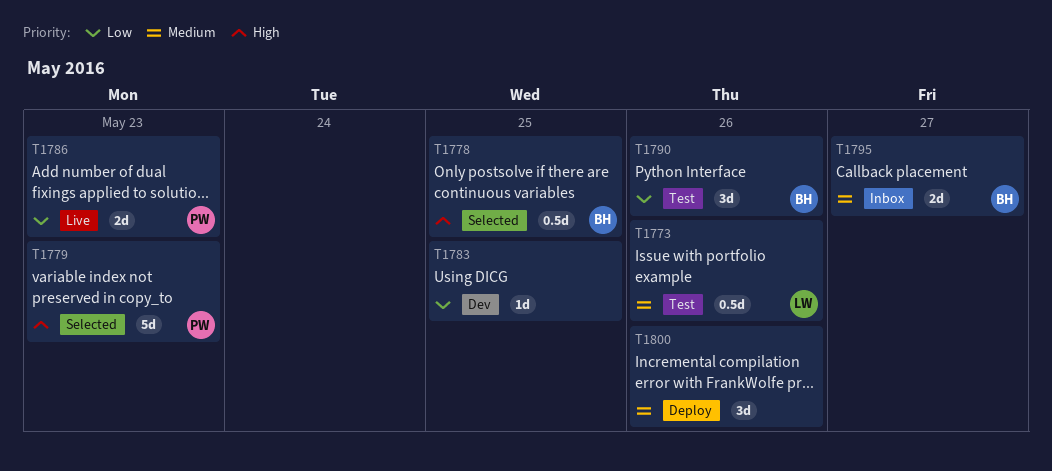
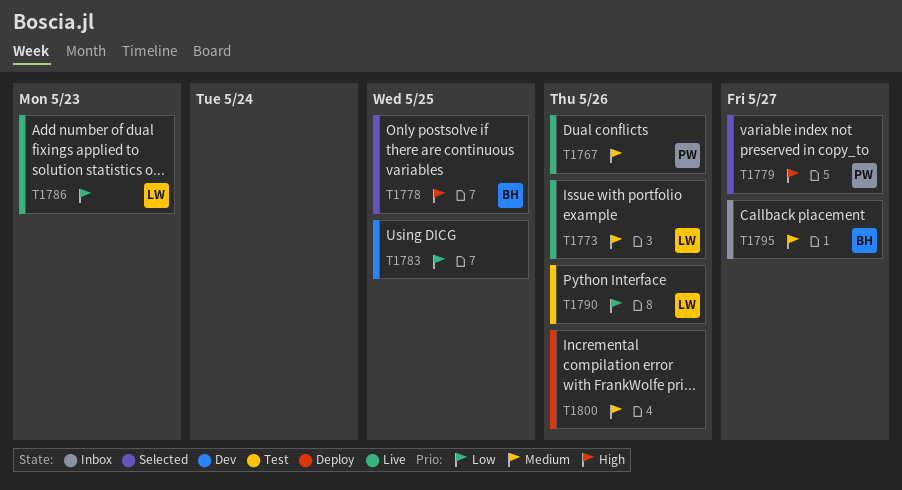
T1767: none -> present
T1773, status: Test -> Live
T1779, due: May 23 -> May 27
T1786, owner: PW -> LW
T1790, owner: BH -> LW

